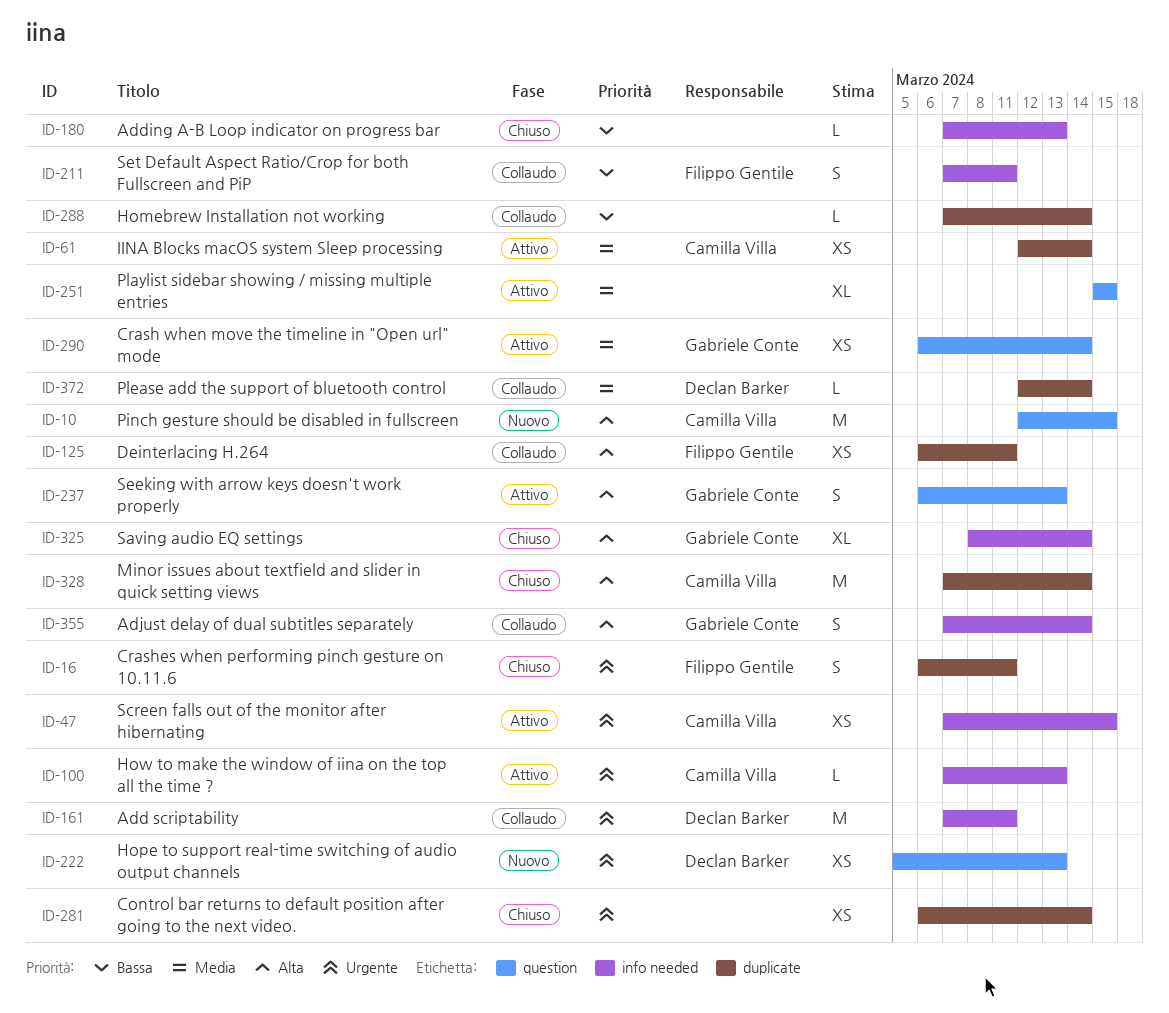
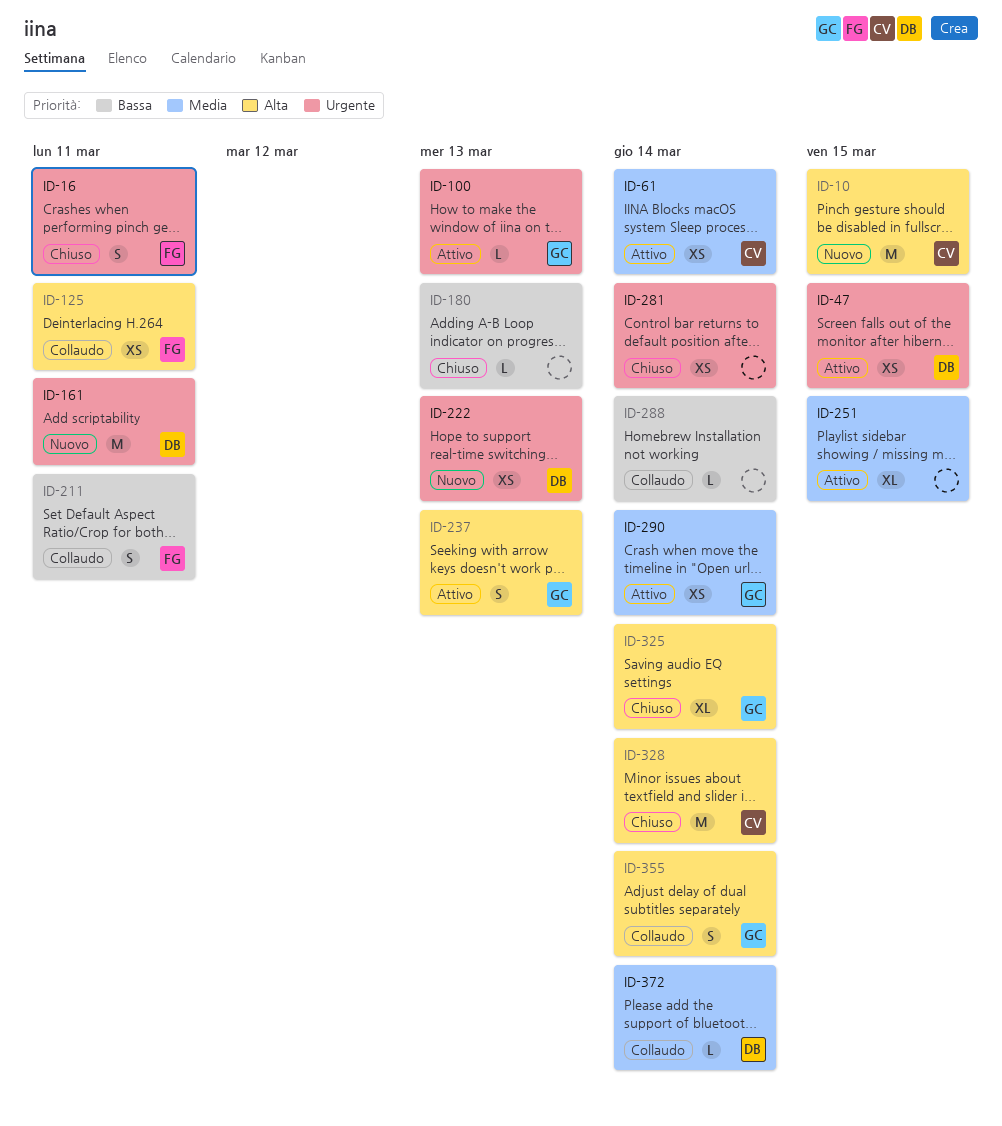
ID-47, owner: Camilla Villa -> Declan Barker
ID-100, owner: Camilla Villa -> Gabriele Conte
ID-161, status: Collaudo -> Nuovo

